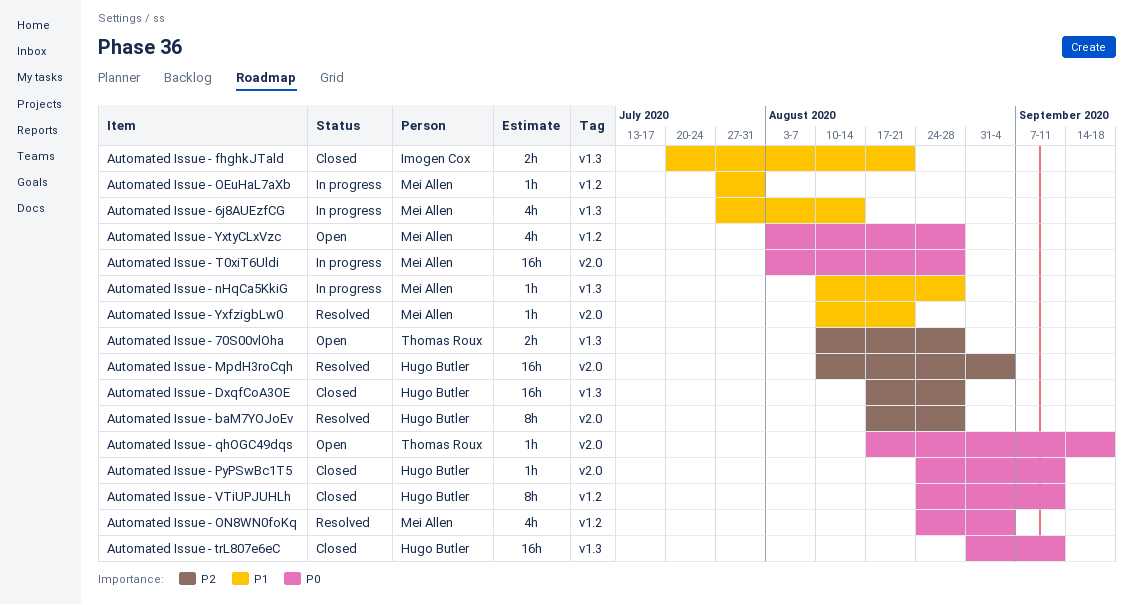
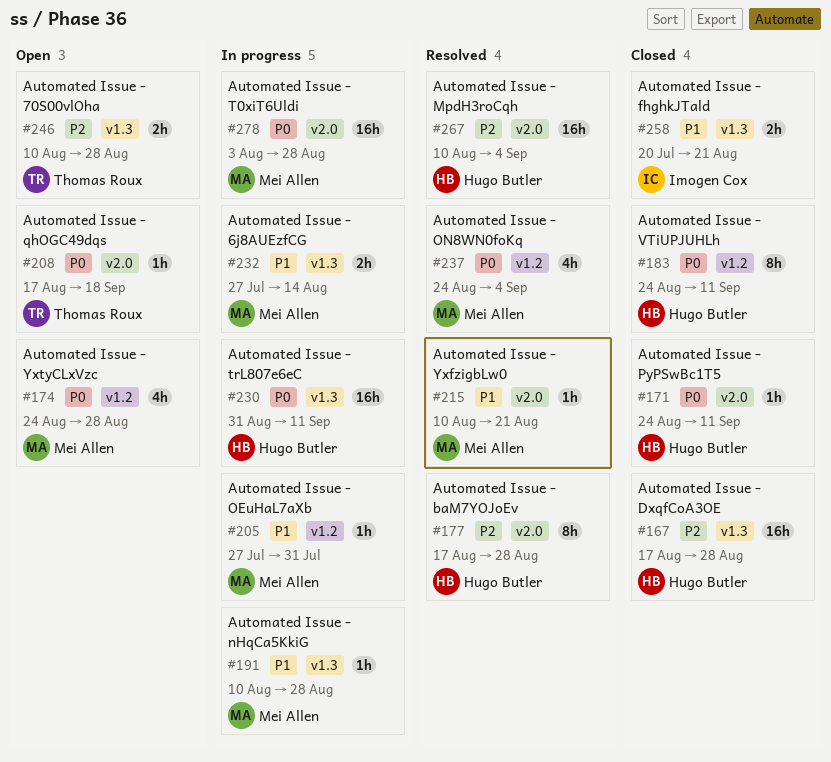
Automated Issue - 6j8AUEzfCG, estimate: 4h -> 2h
Automated Issue - trL807e6eC, status: Closed -> In progress
Automated Issue - YxtyCLxVzc, start: Aug 3 -> Aug 24

